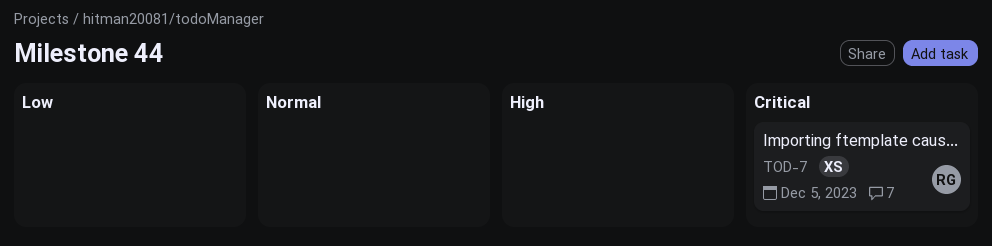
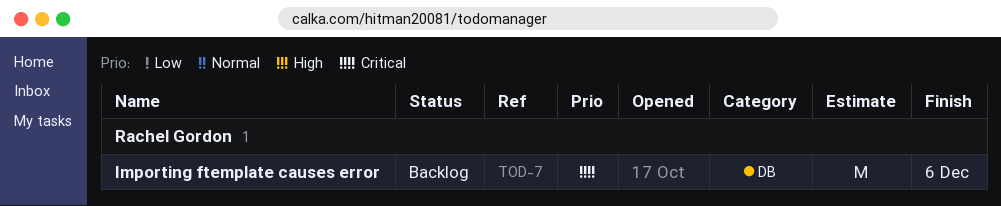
TOD-7, estimate: XS -> M
TOD-7, due: Dec 5 -> Dec 6

